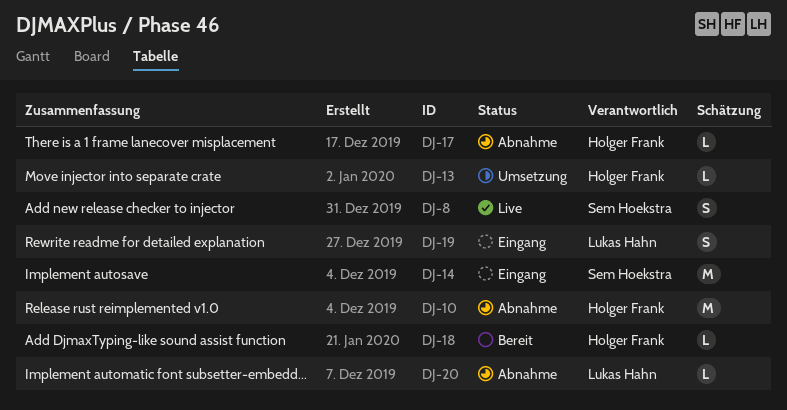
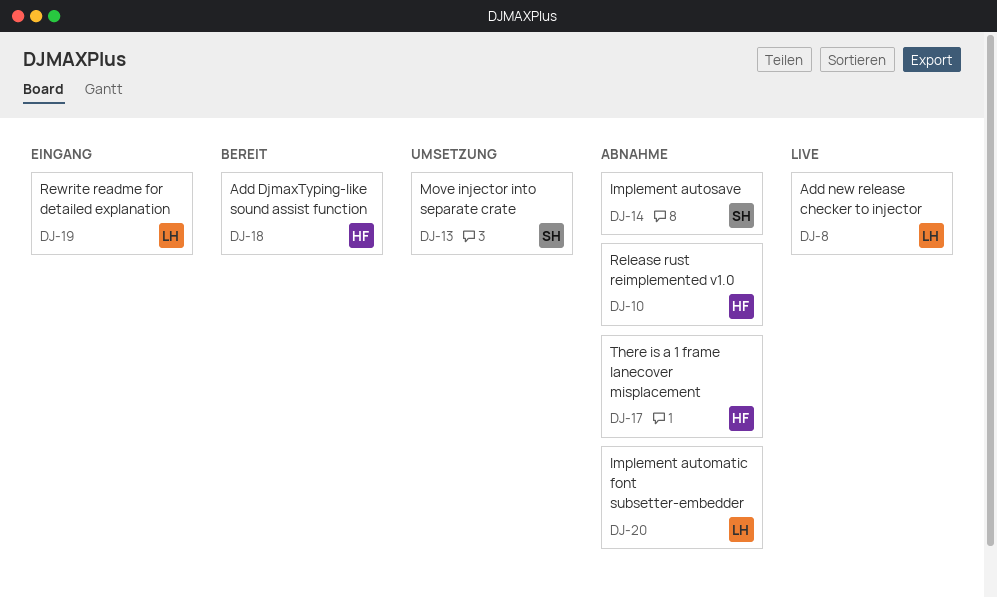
DJ-8, owner: Sem Hoekstra -> Lukas Hahn
DJ-13, owner: Holger Frank -> Sem Hoekstra
DJ-14, status: Eingang -> Abnahme

